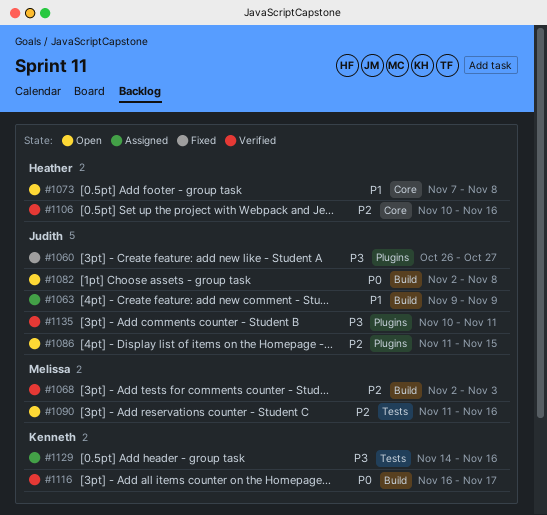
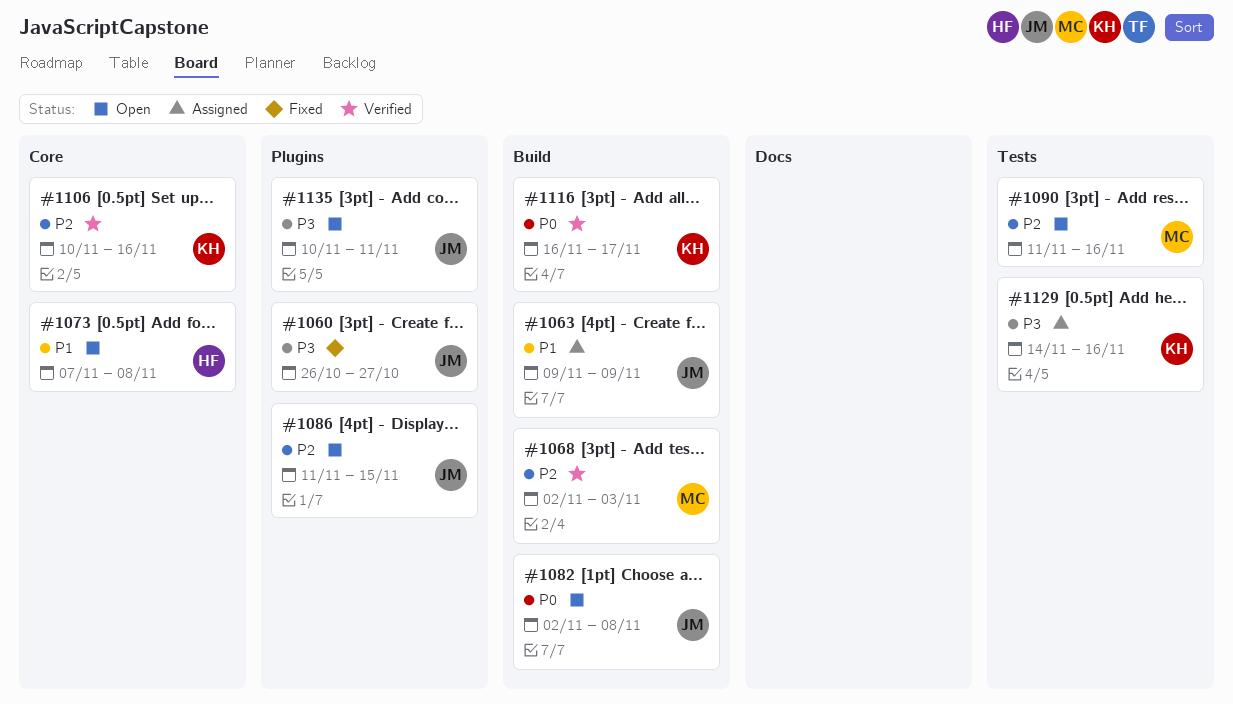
#1106, owner: Heather -> Kenneth
#1135, status: Verified -> Open

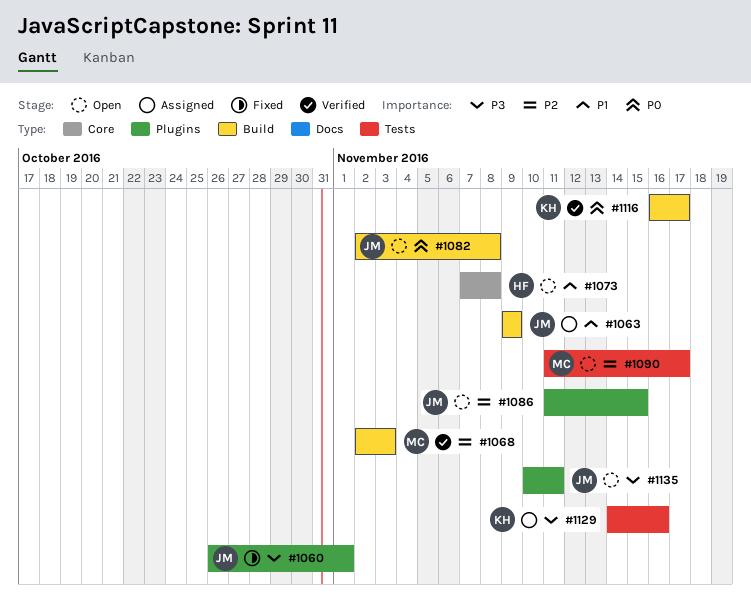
#1060, due: Oct 27 -> Nov 1
#1090, due: Nov 16 -> Nov 17
#1106: present -> none

